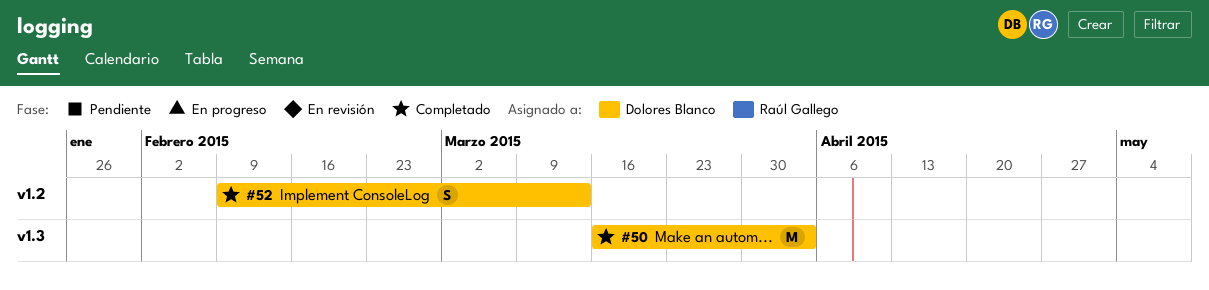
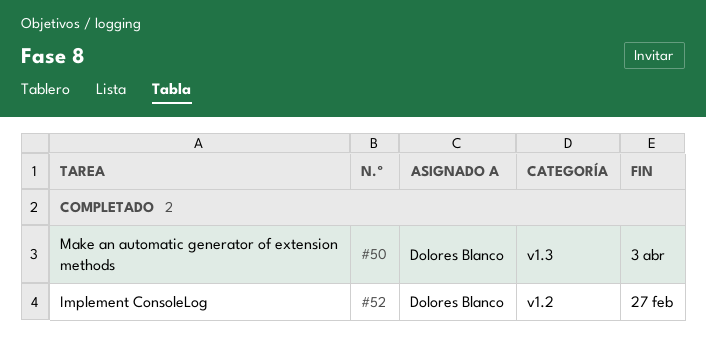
#52, due: Mar 13 -> Feb 27

